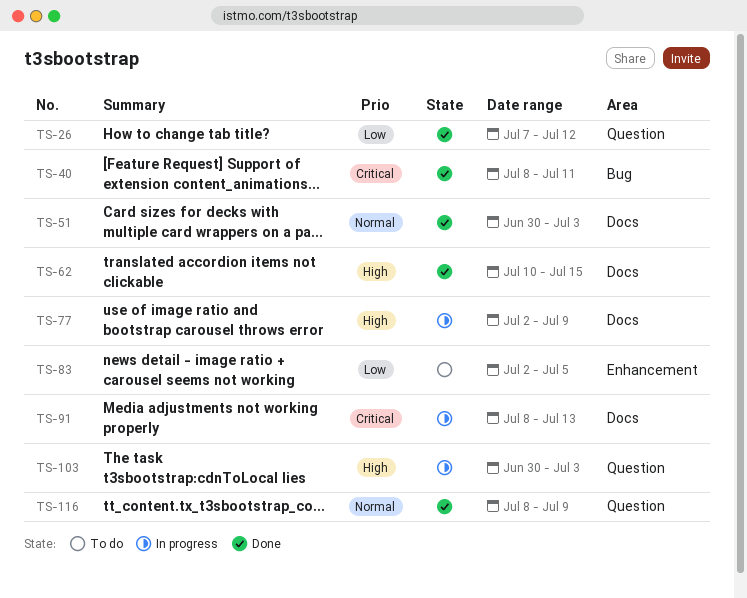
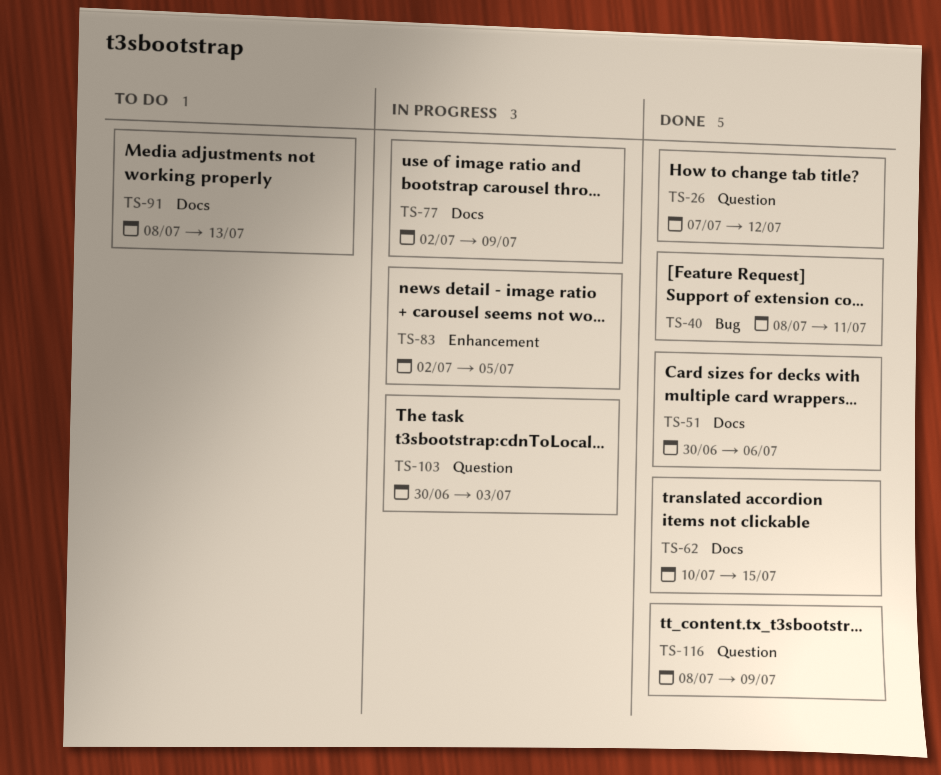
TS-51, due: Jul 3 -> Jul 6
TS-83, status: To do -> In progress
TS-91, status: In progress -> To do

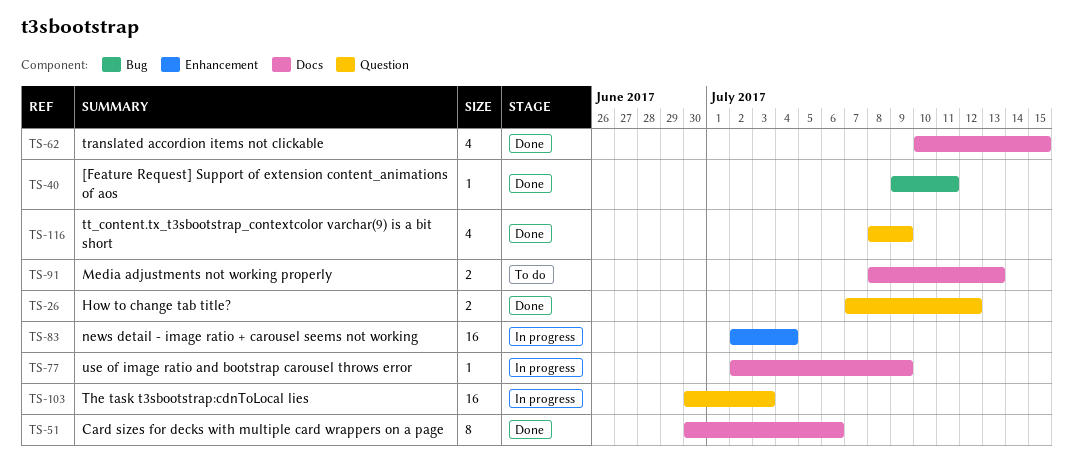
TS-40, start: Jul 8 -> Jul 9
TS-83, due: Jul 5 -> Jul 4

